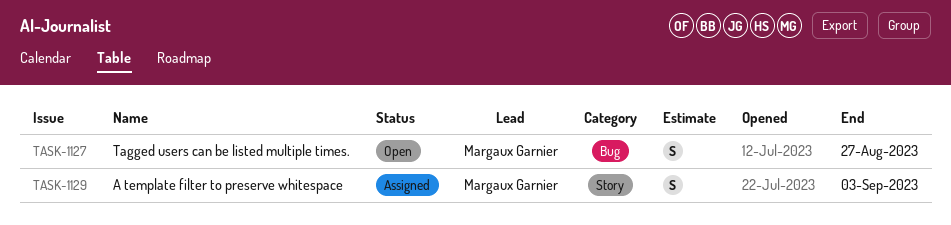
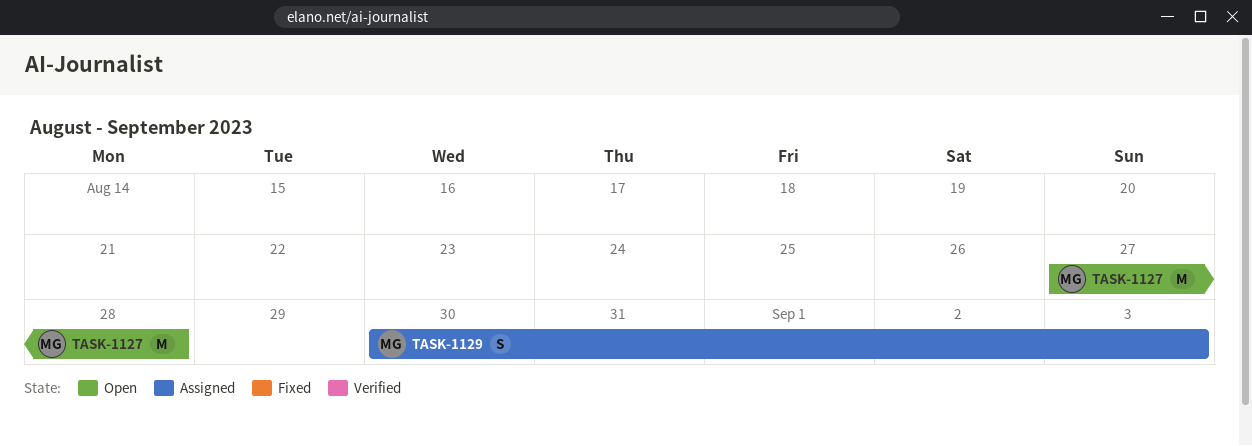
TASK-1127, estimate: S -> M
TASK-1127, due: Aug 27 -> Aug 28

